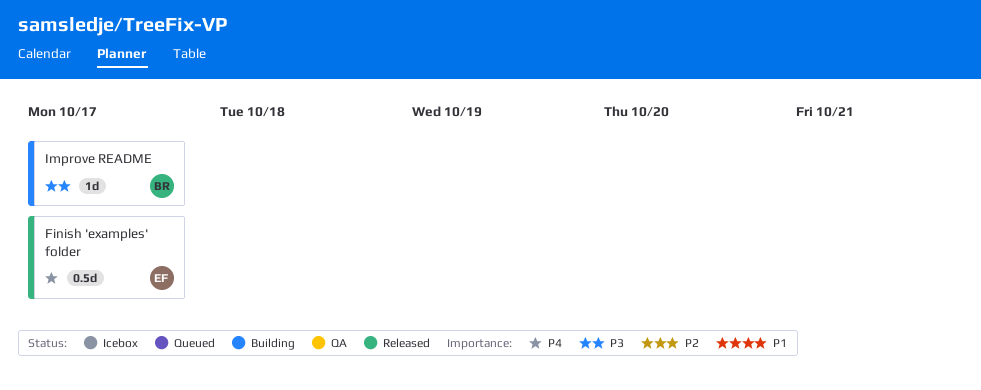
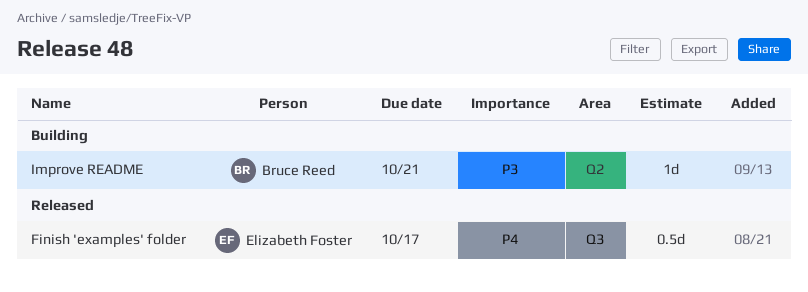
Improve README, due: Oct 17 -> Oct 21

